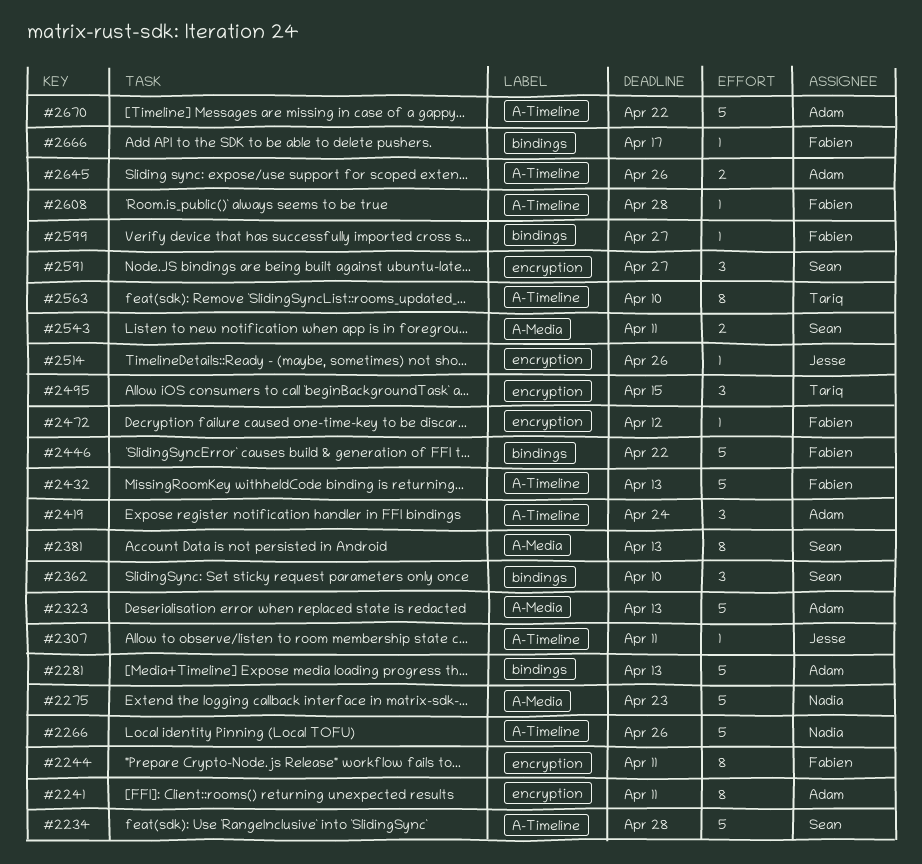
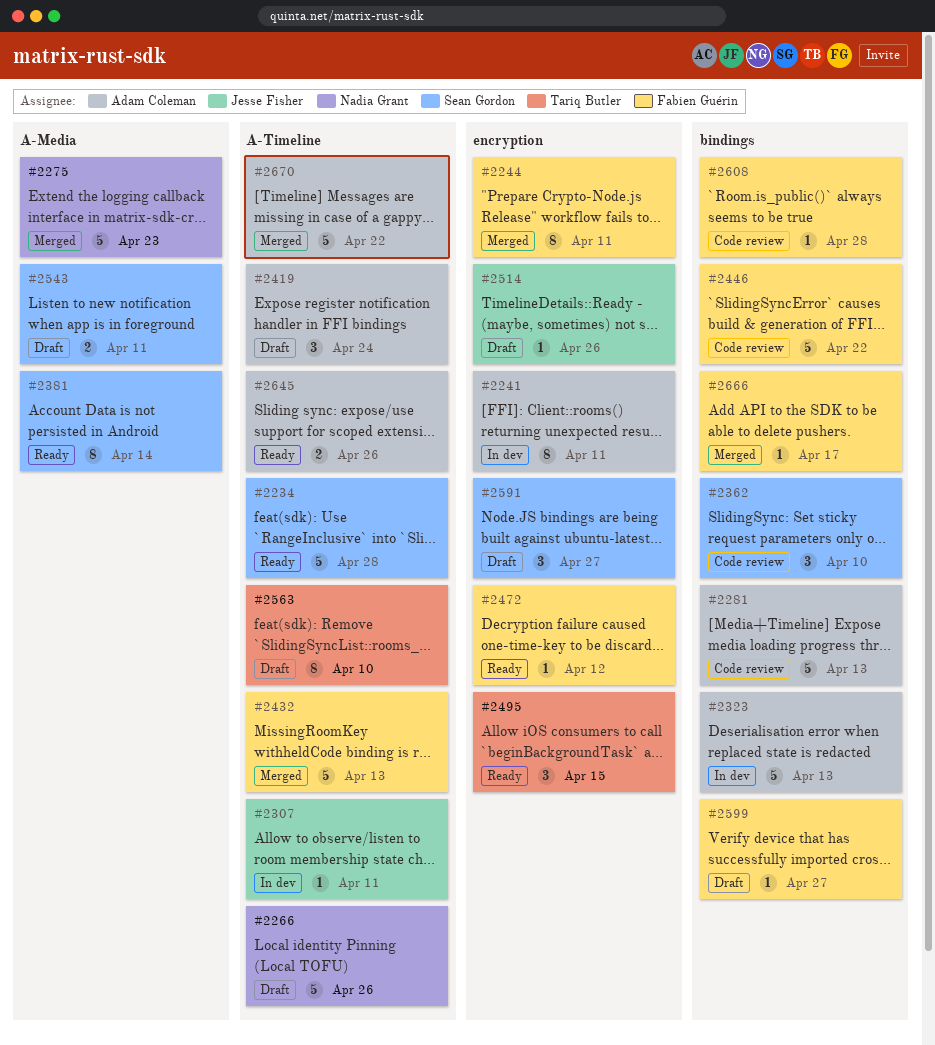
#2323, label: A-Media -> bindings
#2381, due: Apr 13 -> Apr 14
#2608, label: A-Timeline -> bindings

